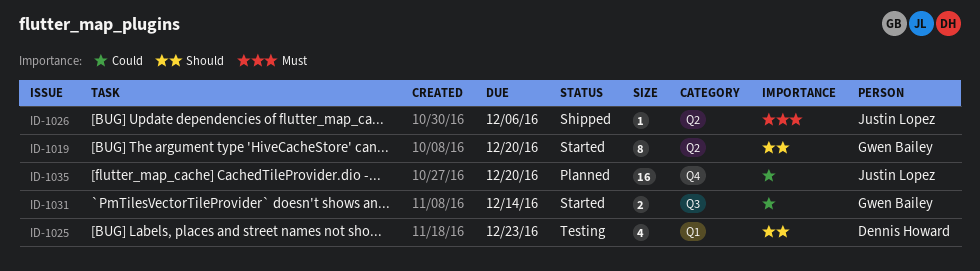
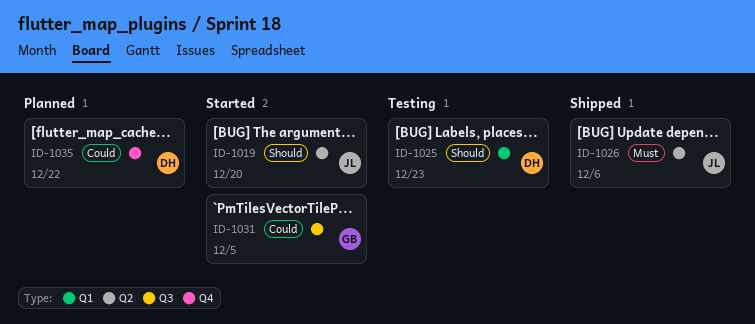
ID-1019, owner: Gwen Bailey -> Justin Lopez
ID-1031, due: Dec 14 -> Dec 5
ID-1035, owner: Justin Lopez -> Dennis Howard
ID-1035, due: Dec 20 -> Dec 22

